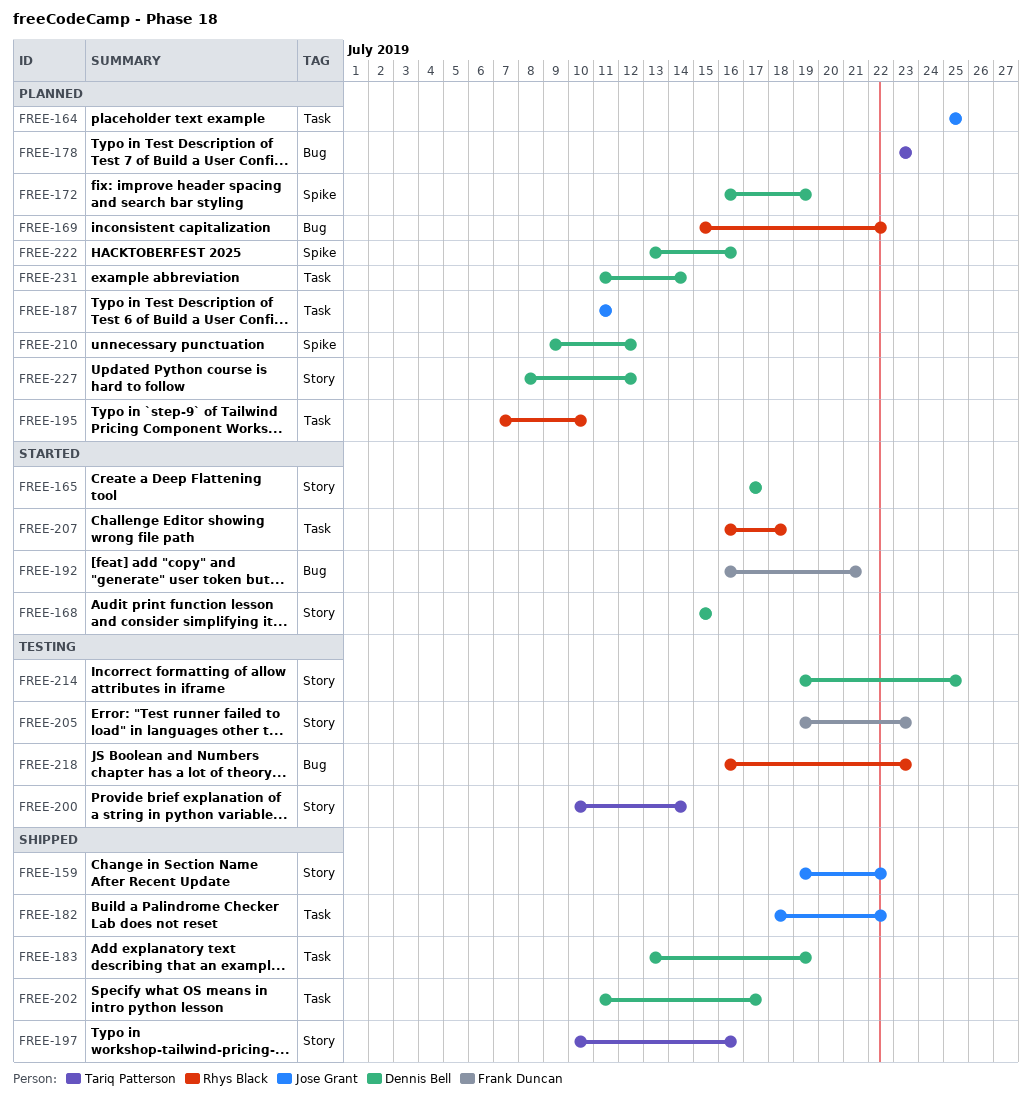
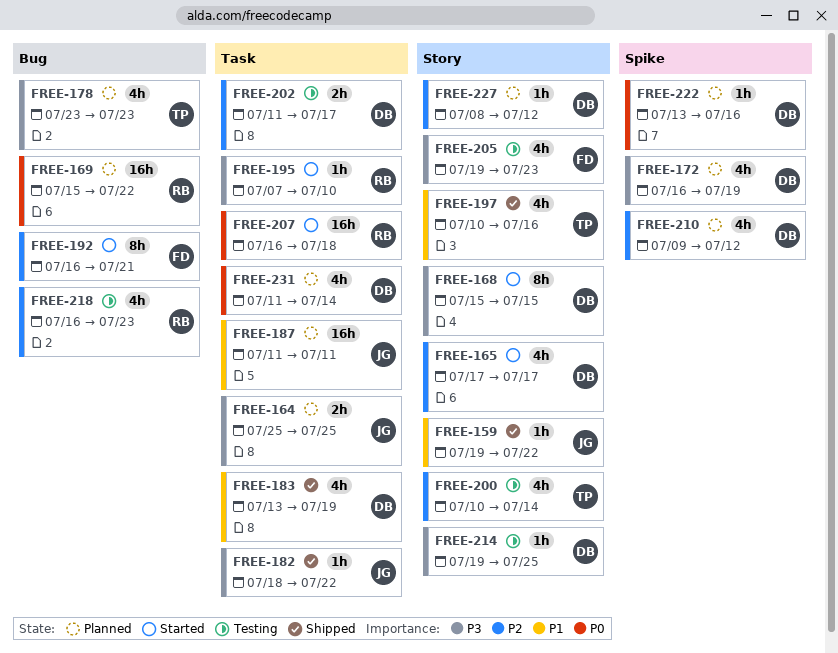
FREE-195, status: Planned -> Started
FREE-202, status: Shipped -> Testing

